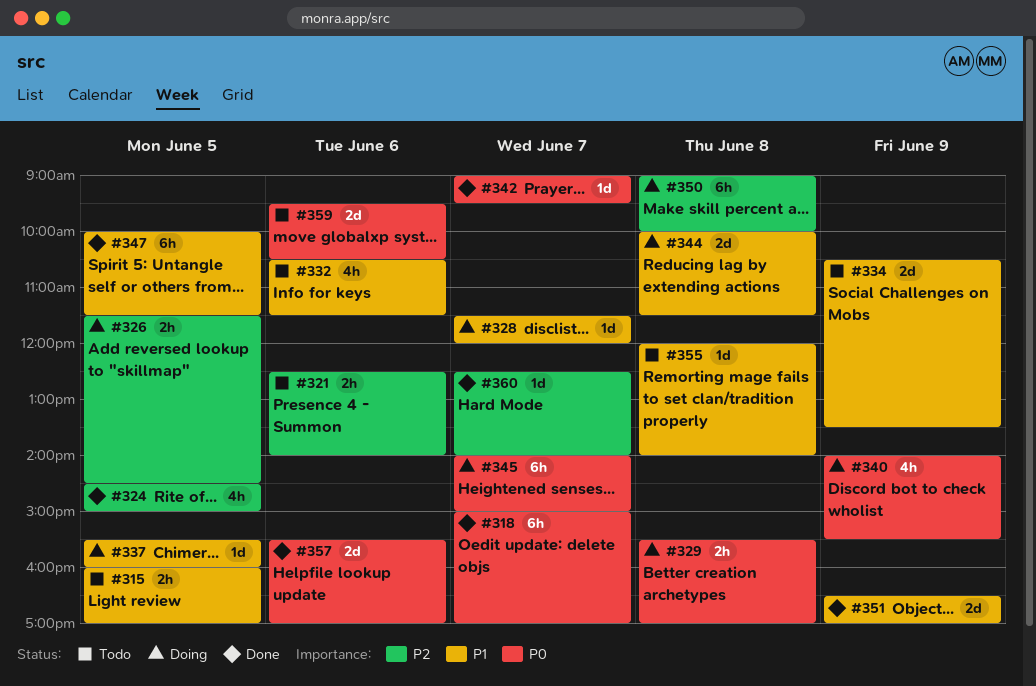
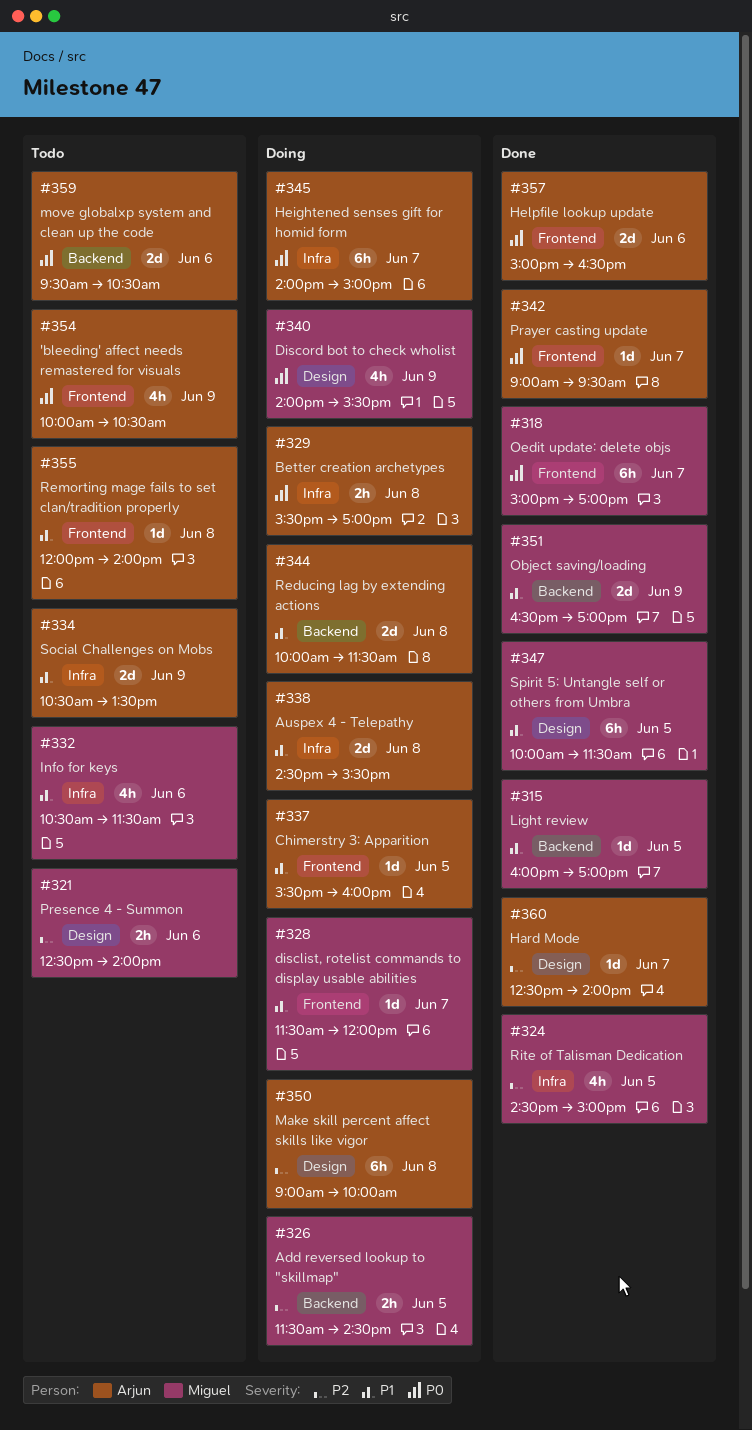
#315, status: Todo -> Done
#315, estimate: 2h -> 1d
#338: none -> present
#354: none -> present
#357, begins: 15:30 -> 15:00
#357, ends: 17:00 -> 16:30

